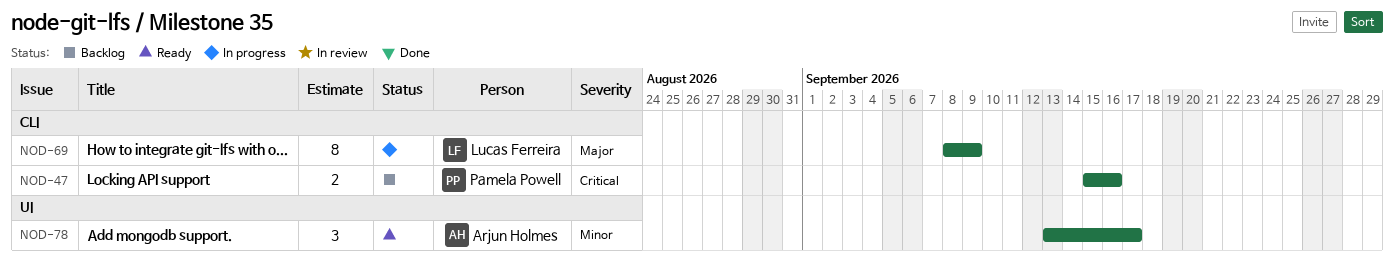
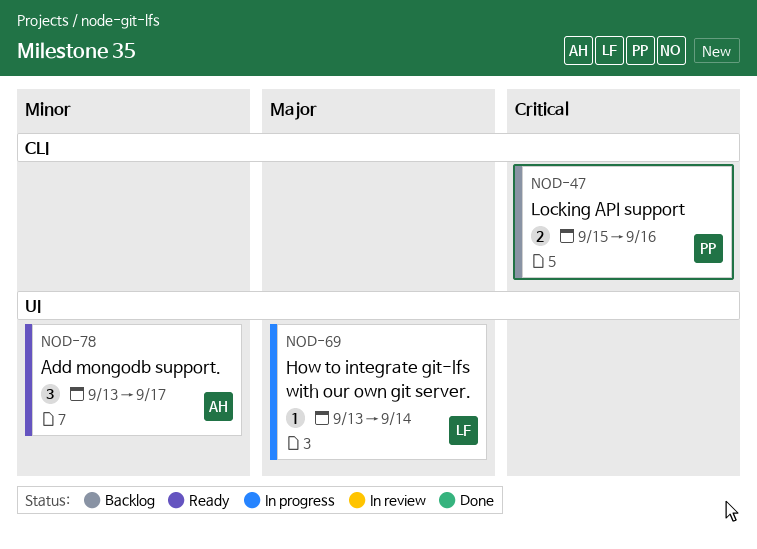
NOD-69, label: CLI -> UI
NOD-69, estimate: 8 -> 1
NOD-69, start: Sep 8 -> Sep 13
NOD-69, due: Sep 9 -> Sep 14

